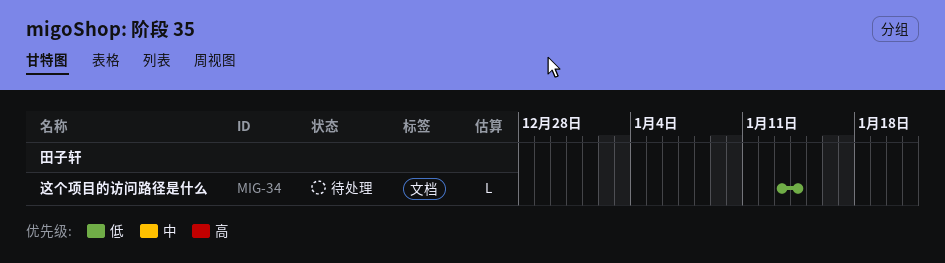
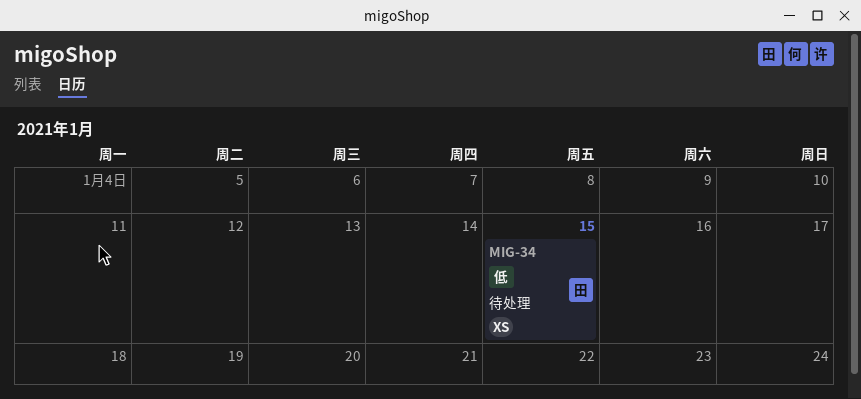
MIG-34, estimate: L -> XS
MIG-34, due: Jan 14 -> Jan 15

